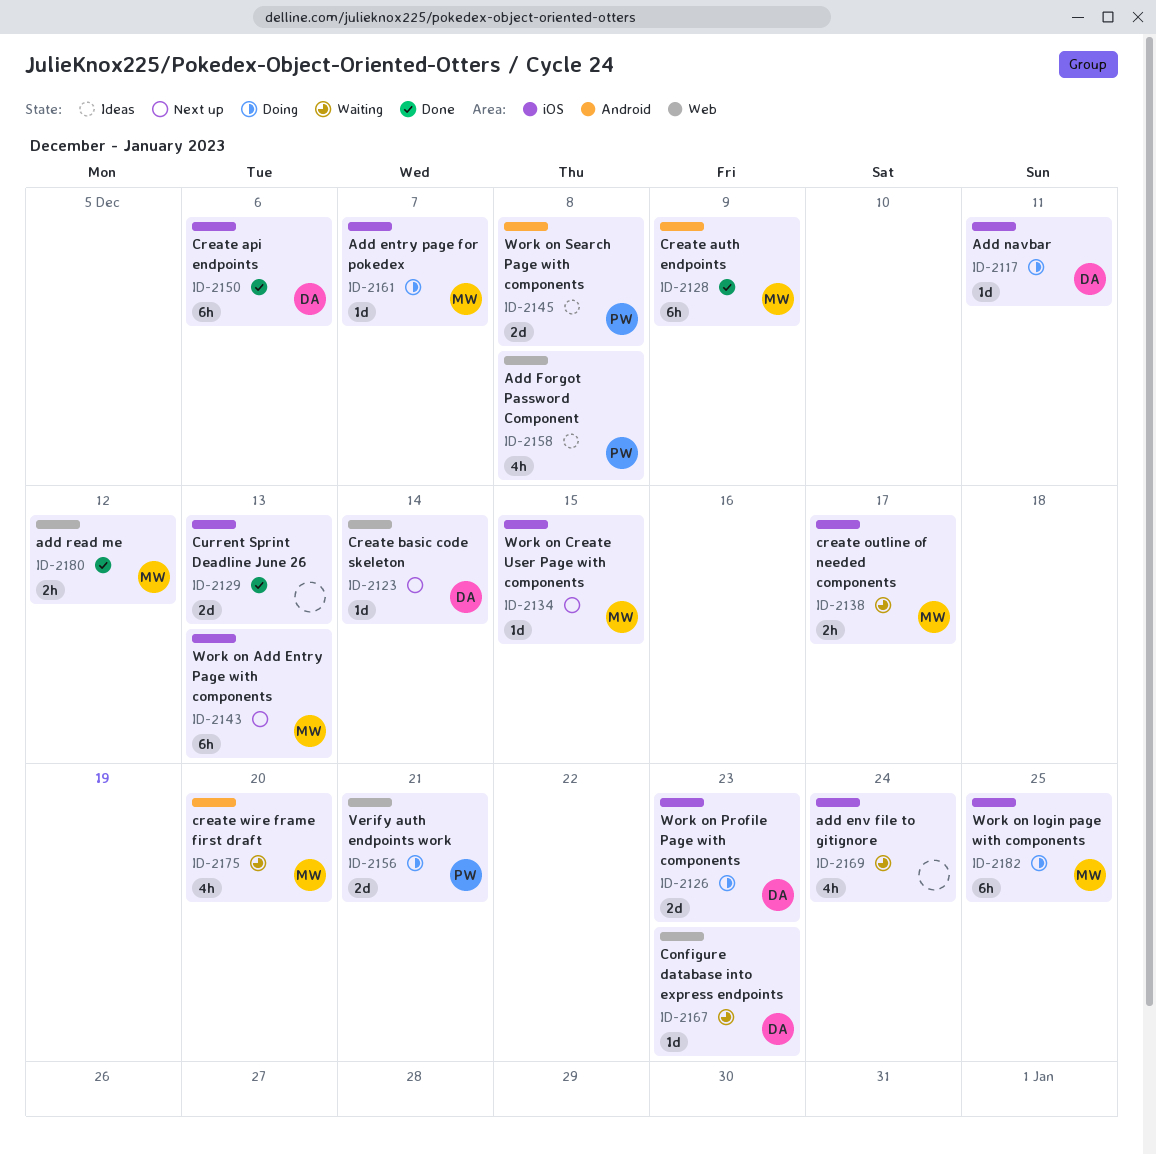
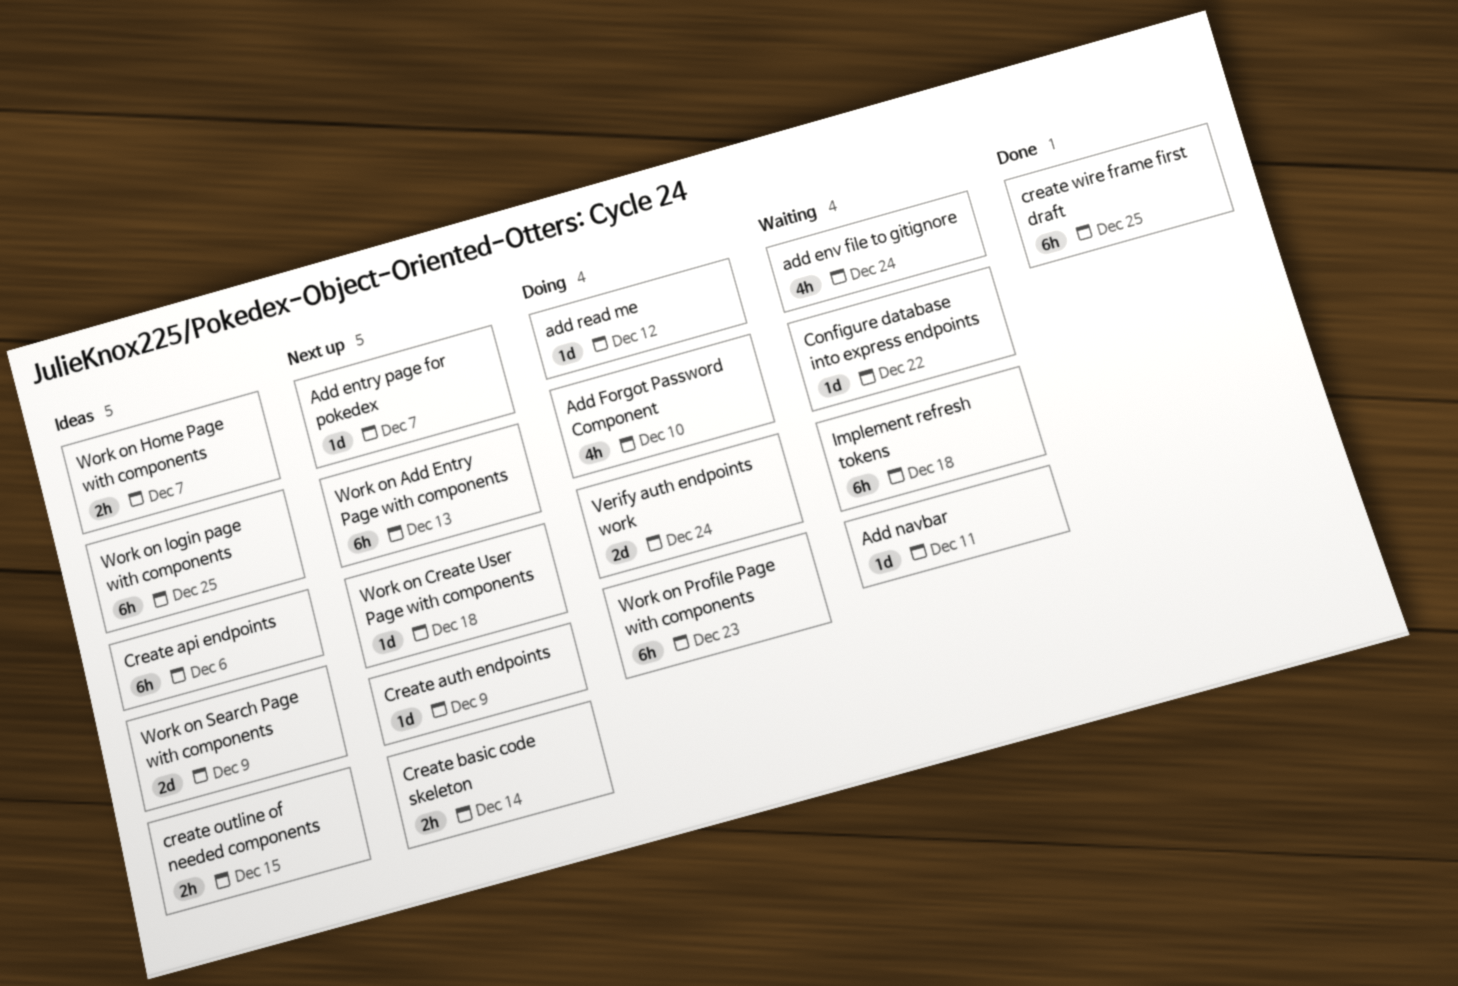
Add entry page for pokedex, status: Doing -> Next up
Add Forgot Password Component, status: Ideas -> Doing
Add Forgot Password Component, due: Dec 8 -> Dec 10
Add navbar, status: Doing -> Waiting
add read me, status: Done -> Doing
add read me, estimate: 2h -> 1d
Configure database into express endpoints, due: Dec 23 -> Dec 22
Create api endpoints, status: Done -> Ideas
Create auth endpoints, status: Done -> Next up
Create auth endpoints, estimate: 6h -> 1d
Create basic code skeleton, estimate: 1d -> 2h
create outline of needed components, status: Waiting -> Ideas
create outline of needed components, due: Dec 17 -> Dec 15
create wire frame first draft, status: Waiting -> Done
create wire frame first draft, estimate: 4h -> 6h
create wire frame first draft, due: Dec 20 -> Dec 25
Current Sprint Deadline June 26: present -> none
Implement refresh tokens: none -> present
Verify auth endpoints work, due: Dec 21 -> Dec 24
Work on Create User Page with components, due: Dec 15 -> Dec 18
Work on Home Page with components: none -> present
Work on login page with components, status: Doing -> Ideas
Work on Profile Page with components, estimate: 2d -> 6h
Work on Search Page with components, due: Dec 8 -> Dec 9

